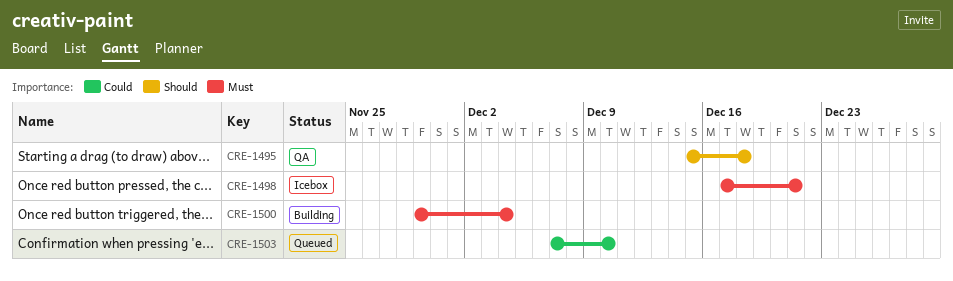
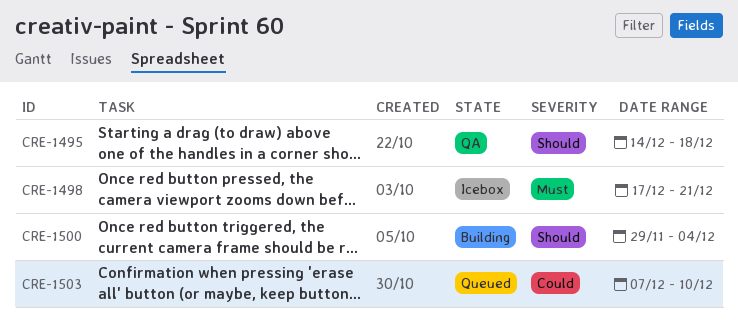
CRE-1495, start: Dec 15 -> Dec 14
CRE-1500, priority: Must -> Should

